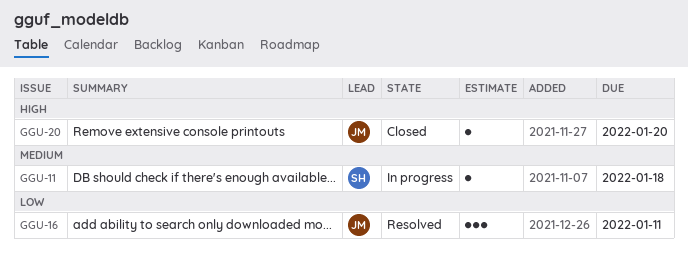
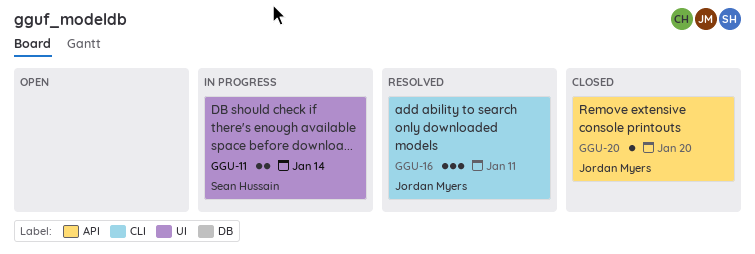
GGU-11, estimate: 1 -> 2
GGU-11, due: Jan 18 -> Jan 14

